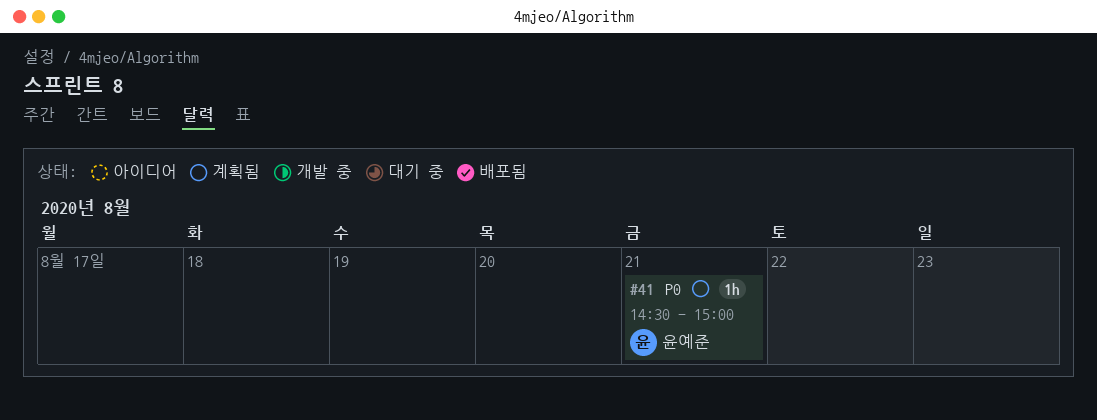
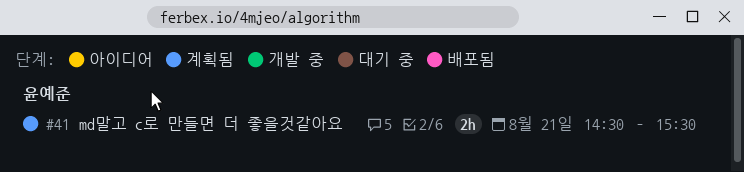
#41, estimate: 1h -> 2h
#41, ends: 15:00 -> 15:30

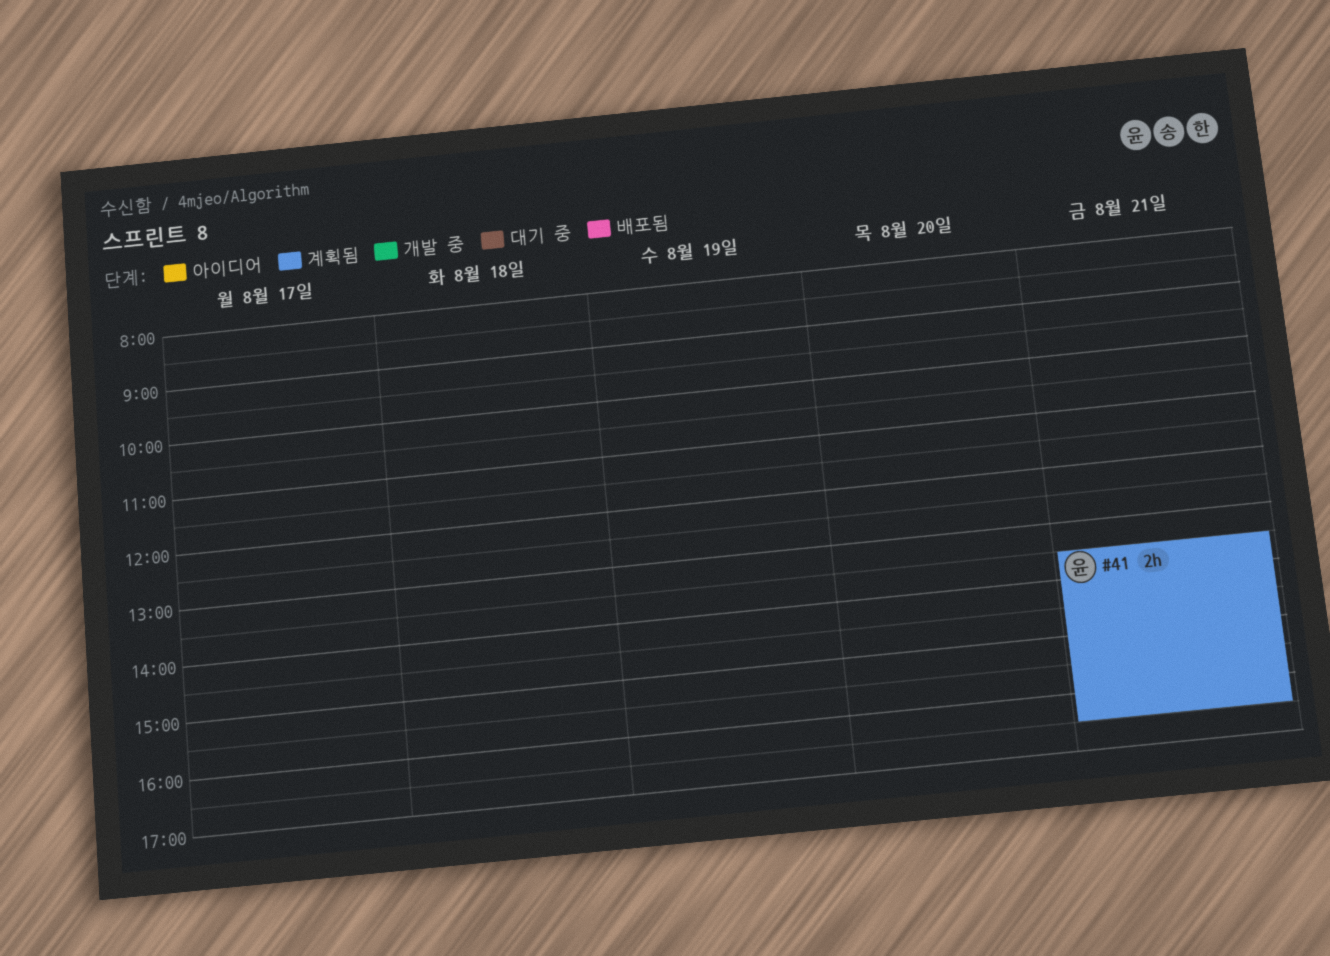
#41, begins: 14:30 -> 13:30
#41, ends: 15:30 -> 16:30

